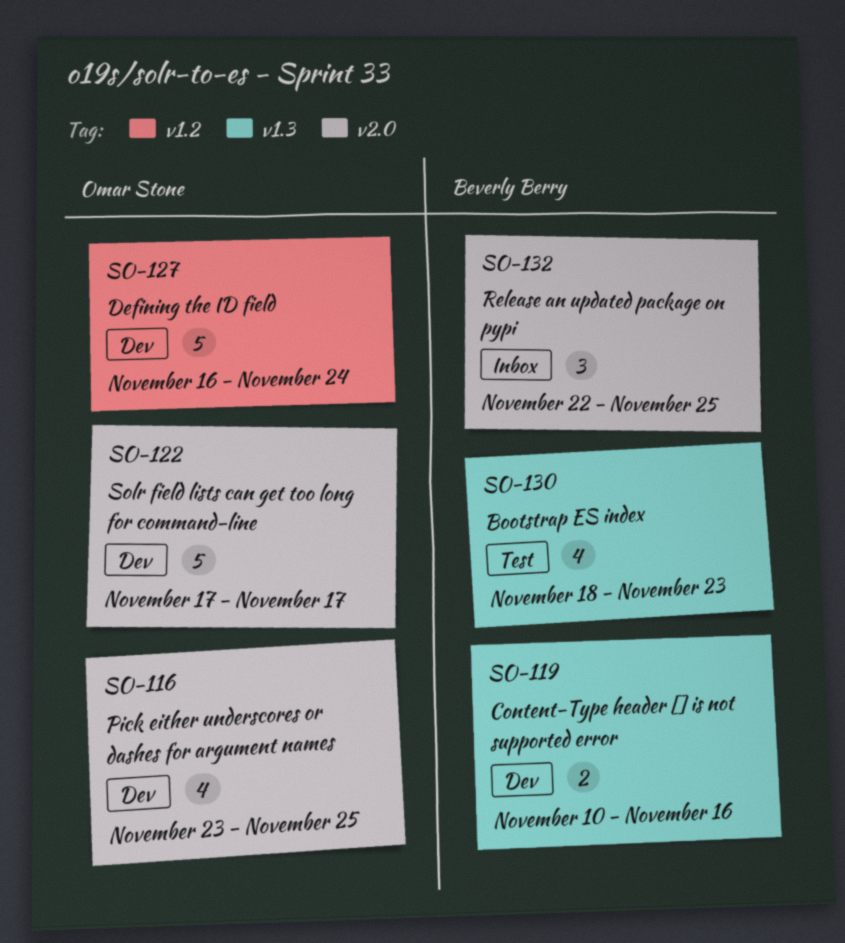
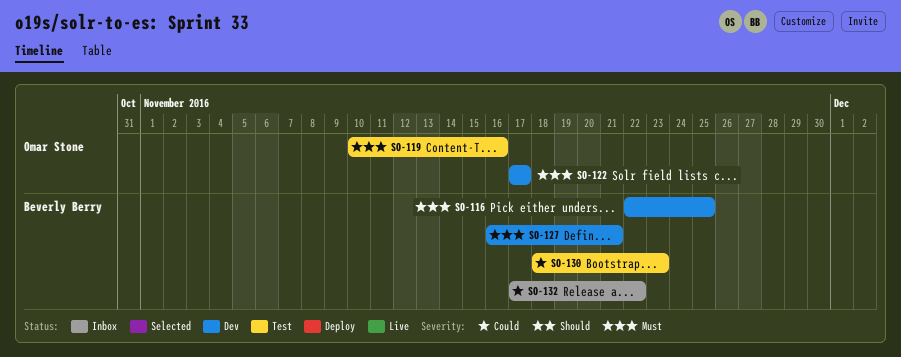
SO-116, owner: Omar Stone -> Beverly Berry
SO-116, start: Nov 23 -> Nov 22
SO-119, status: Dev -> Test
SO-119, owner: Beverly Berry -> Omar Stone
SO-127, owner: Omar Stone -> Beverly Berry
SO-127, due: Nov 24 -> Nov 21
SO-132, start: Nov 22 -> Nov 17
SO-132, due: Nov 25 -> Nov 22

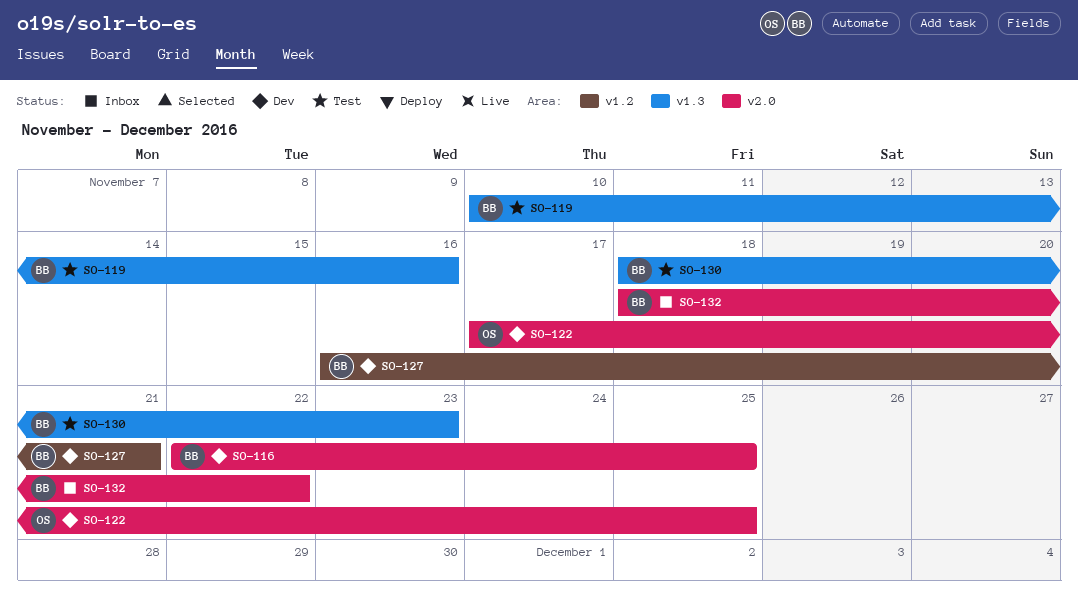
SO-119, owner: Omar Stone -> Beverly Berry
SO-122, due: Nov 17 -> Nov 25
SO-132, start: Nov 17 -> Nov 18

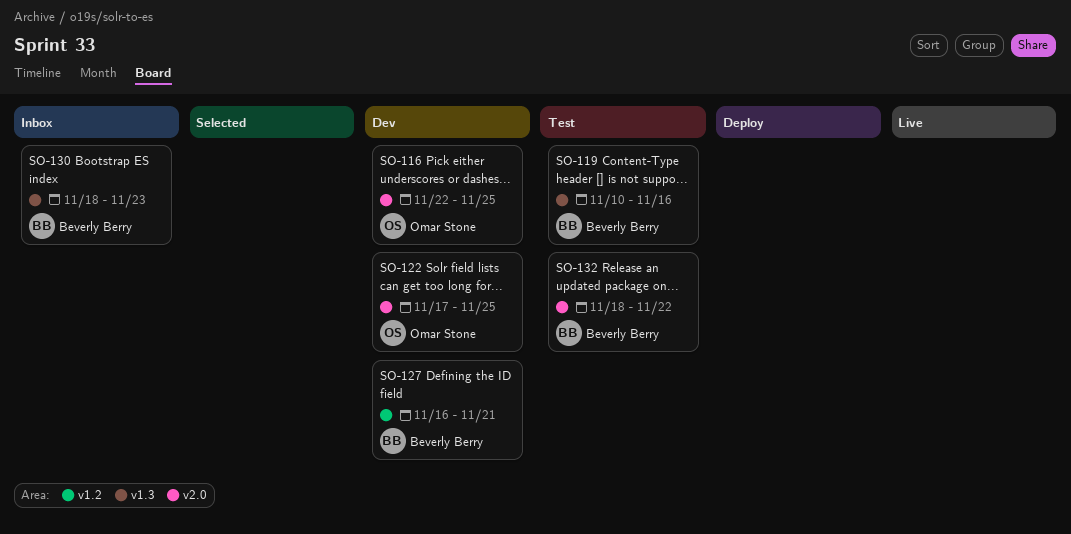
SO-116, owner: Beverly Berry -> Omar Stone
SO-130, status: Test -> Inbox
SO-132, status: Inbox -> Test

